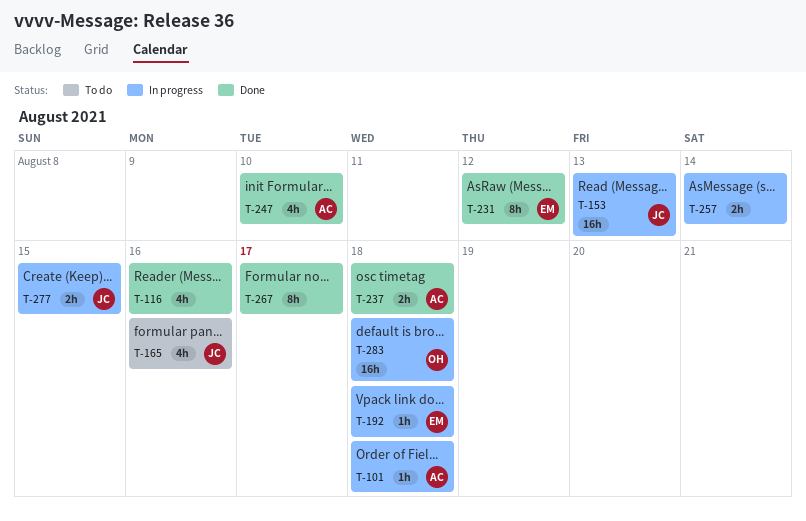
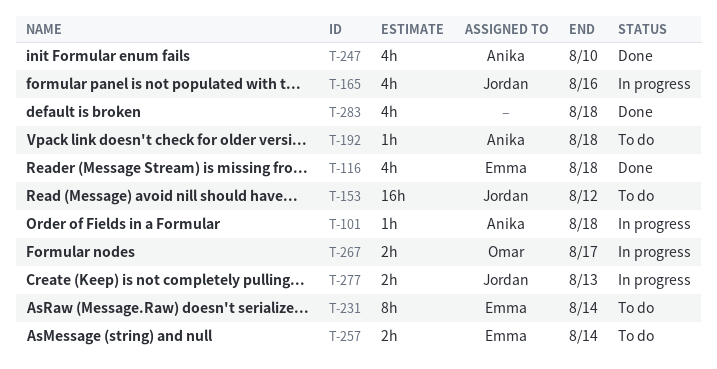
T-116, owner: none -> Emma
T-116, due: Aug 16 -> Aug 18
T-153, status: In progress -> To do
T-153, due: Aug 13 -> Aug 12
T-165, status: To do -> In progress
T-192, status: In progress -> To do
T-192, owner: Emma -> Anika
T-231, status: Done -> To do
T-231, due: Aug 12 -> Aug 14
T-237: present -> none
T-257, status: In progress -> To do
T-257, owner: none -> Emma
T-267, status: Done -> In progress
T-267, owner: none -> Omar
T-267, estimate: 8h -> 2h
T-277, due: Aug 15 -> Aug 13
T-283, status: In progress -> Done
T-283, owner: Omar -> none
T-283, estimate: 16h -> 4h

